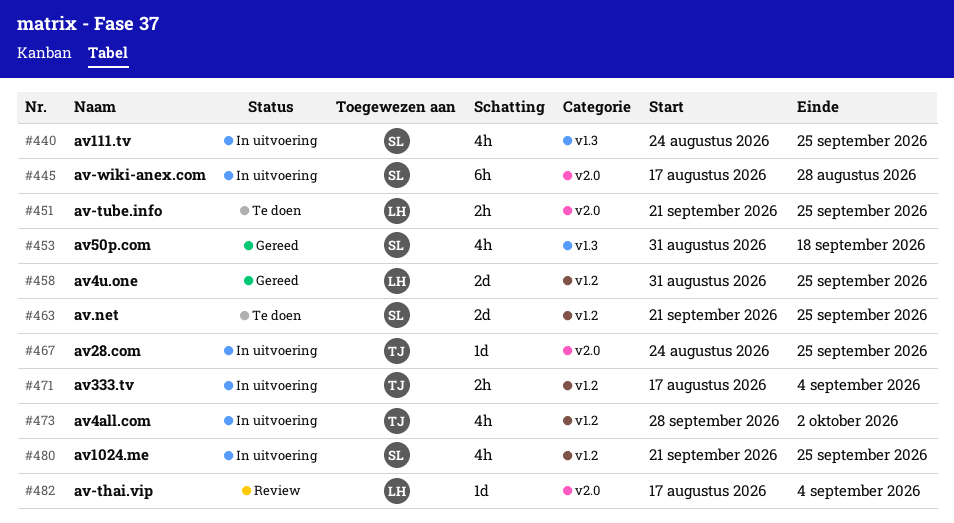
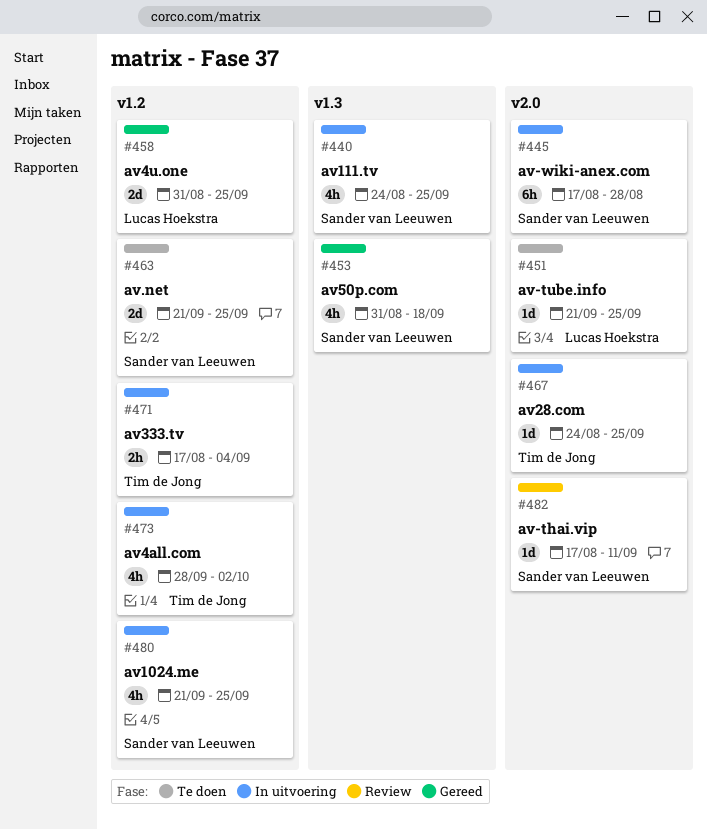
#451, estimate: 2h -> 1d
#482, owner: Lucas Hoekstra -> Sander van Leeuwen
#482, due: Sep 4 -> Sep 11

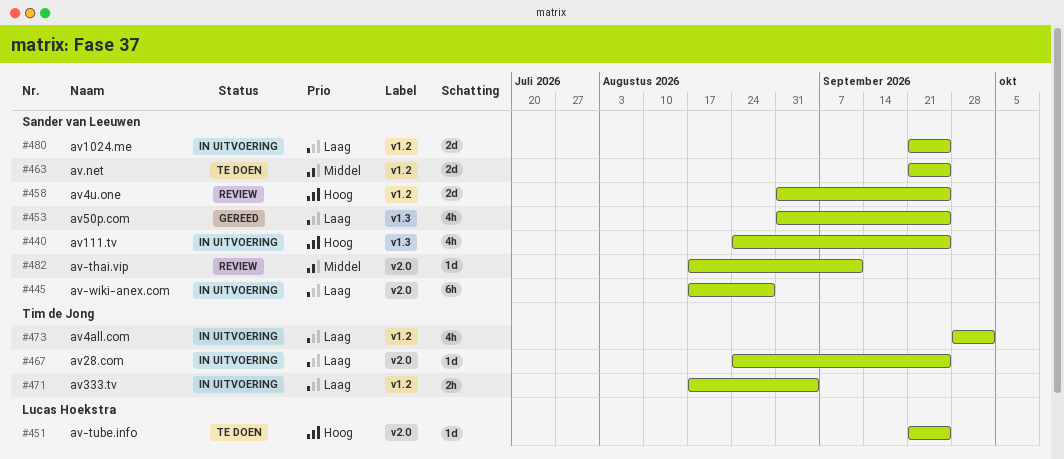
#453, due: Sep 18 -> Sep 25
#458, status: Gereed -> Review
#458, owner: Lucas Hoekstra -> Sander van Leeuwen
#480, estimate: 4h -> 2d

